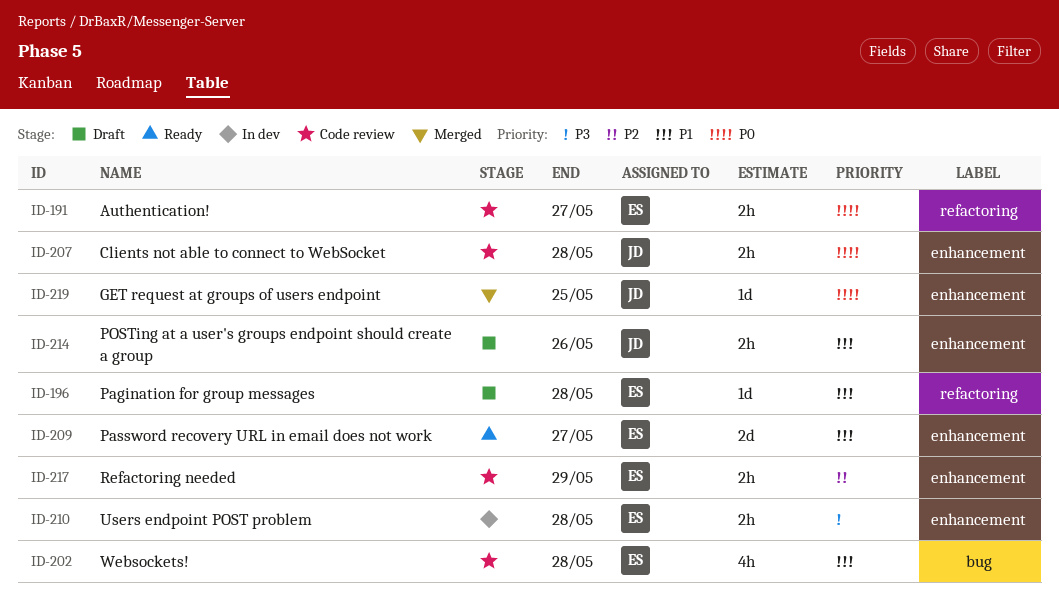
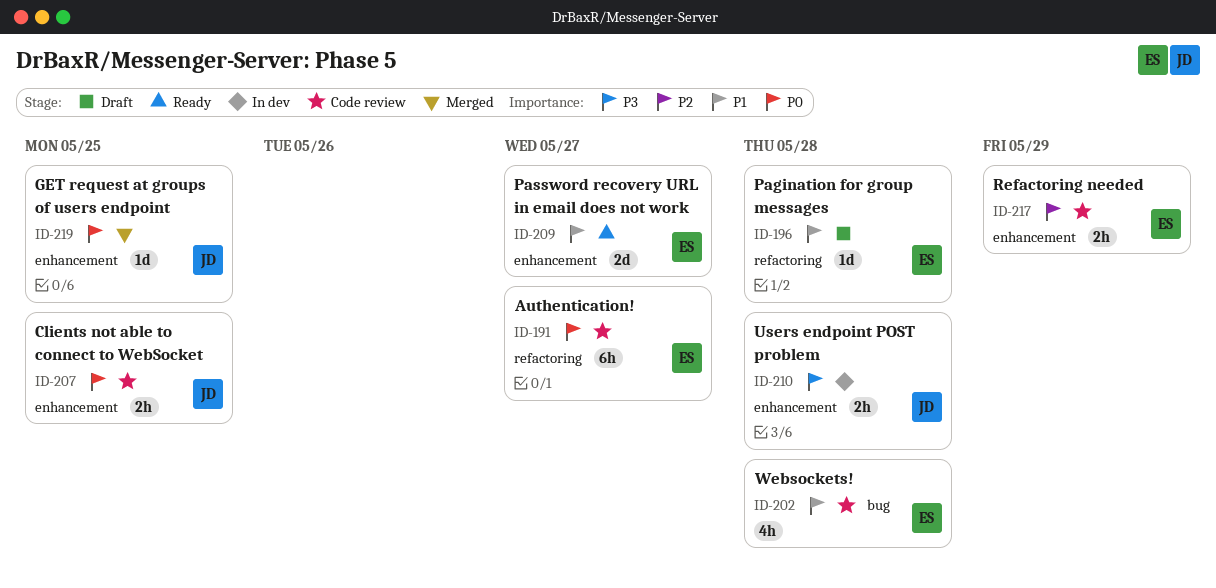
ID-191, estimate: 2h -> 6h
ID-207, due: May 28 -> May 25
ID-210, owner: ES -> JD
ID-214: present -> none

